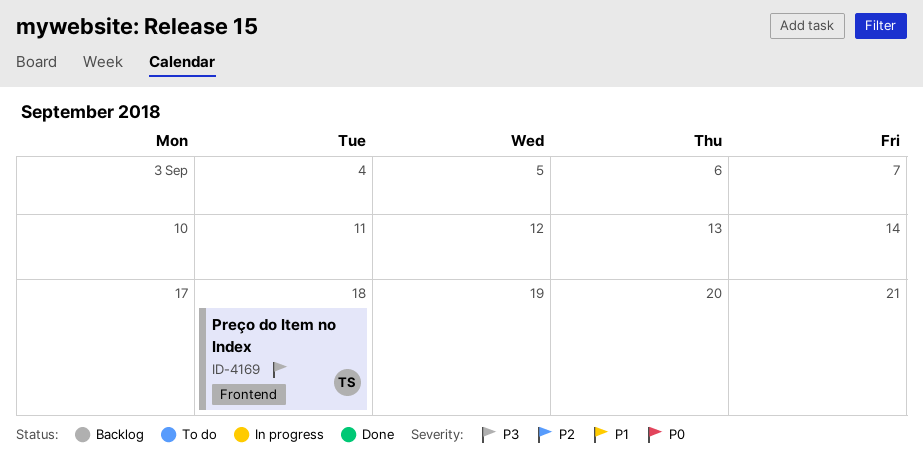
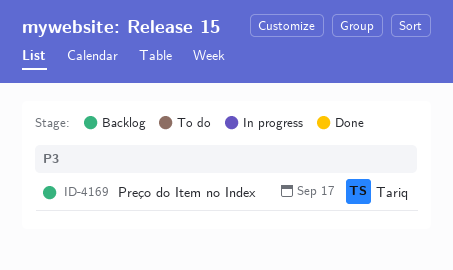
ID-4169, due: Sep 18 -> Sep 17

